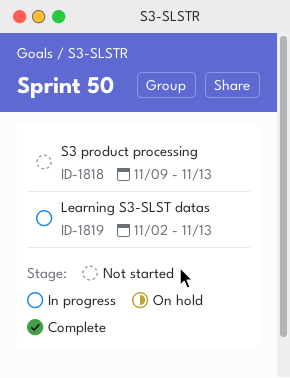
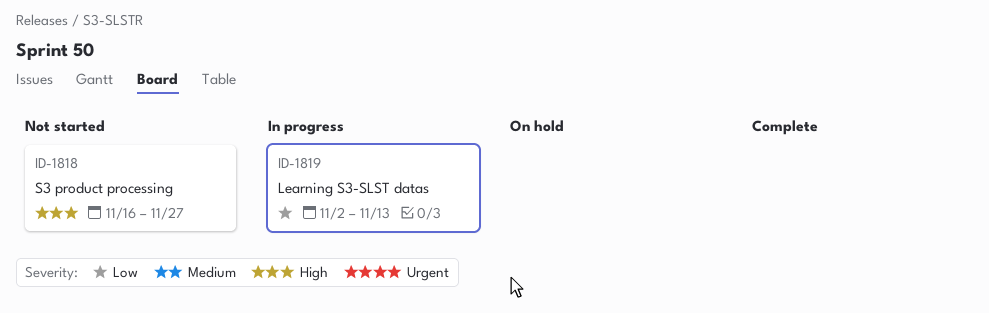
ID-1818, start: Nov 9 -> Nov 16
ID-1818, due: Nov 13 -> Nov 27

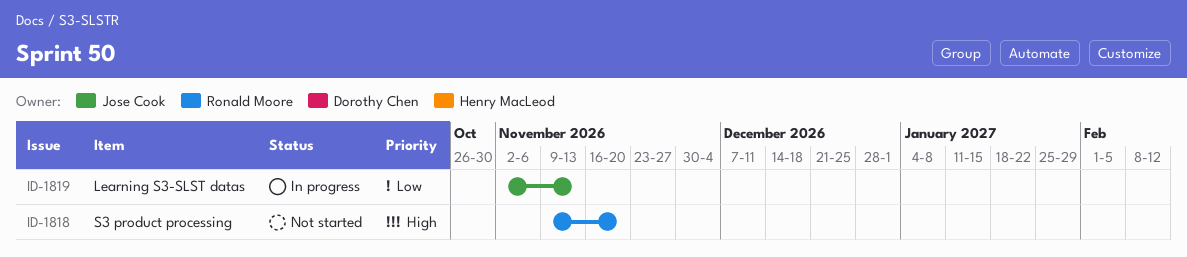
ID-1818, start: Nov 16 -> Nov 9
ID-1818, due: Nov 27 -> Nov 20

